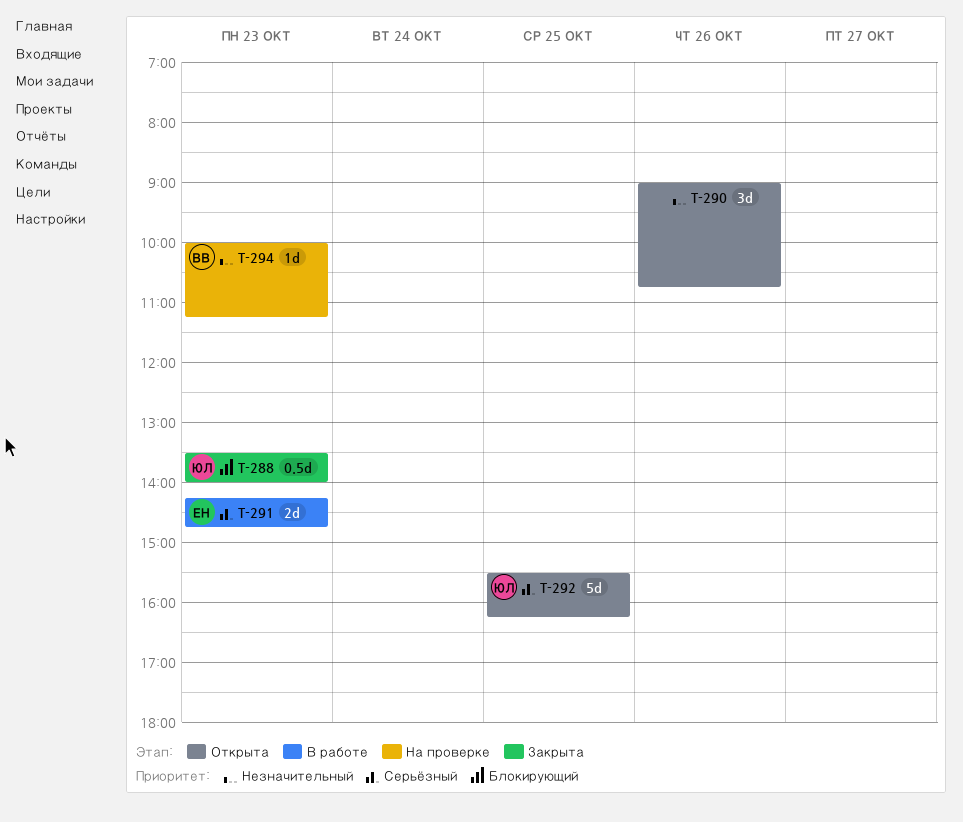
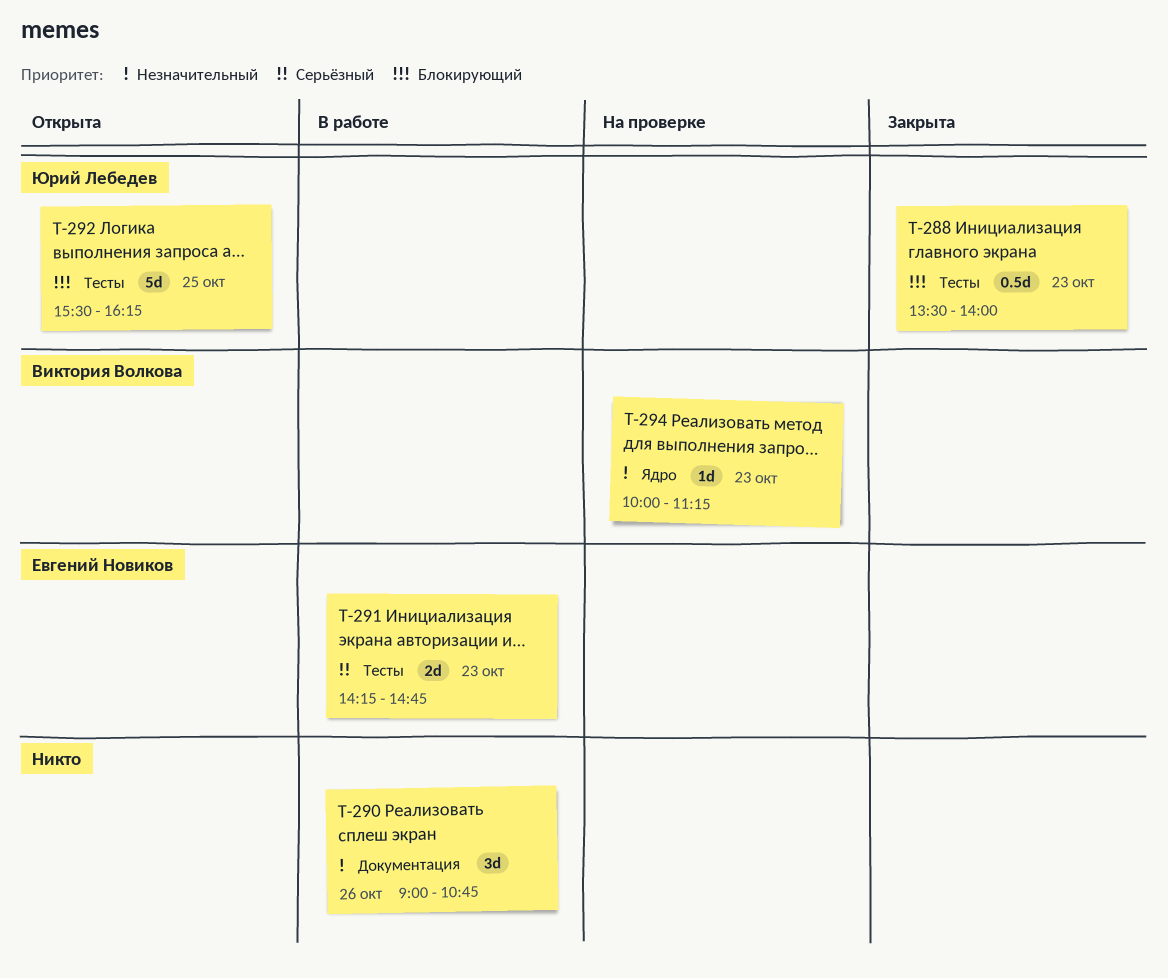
T-290, status: Открыта -> В работе
T-292, priority: Серьёзный -> Блокирующий

